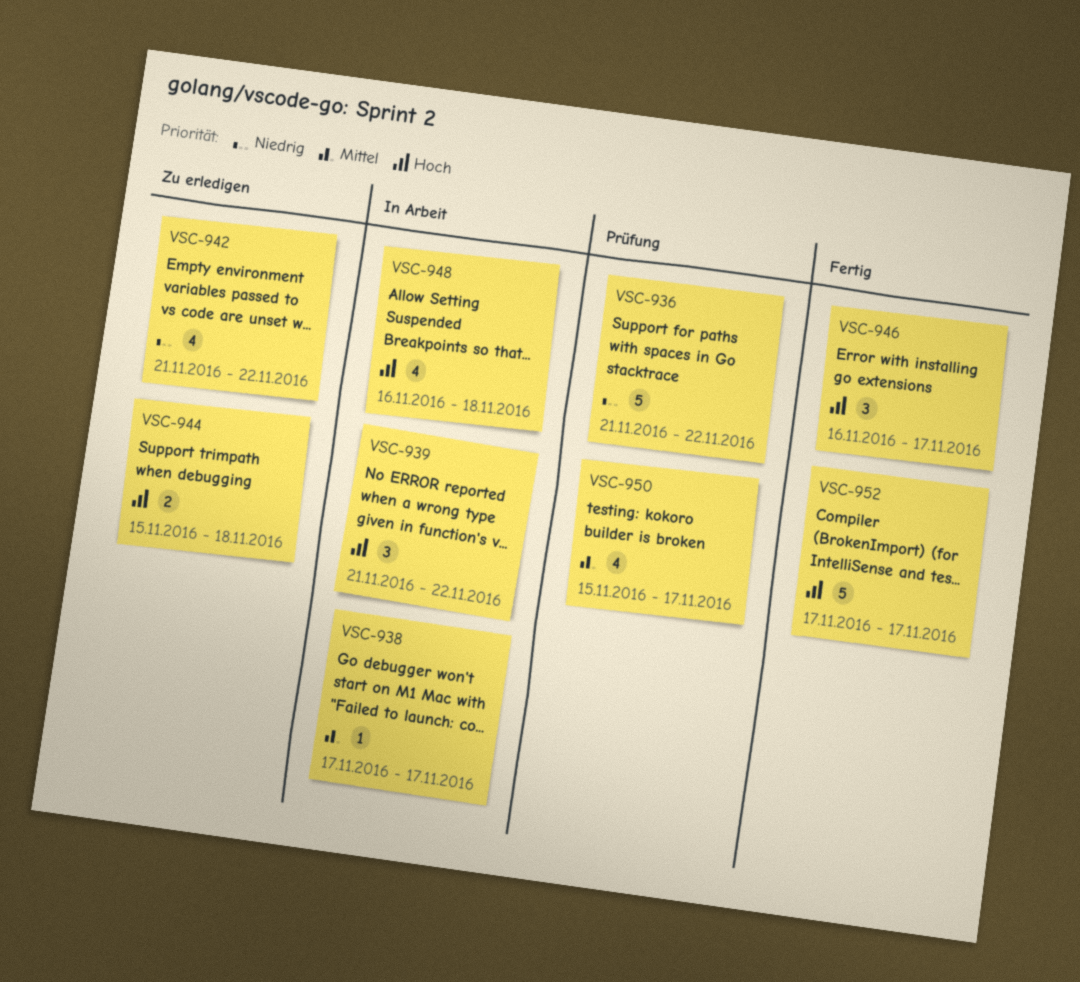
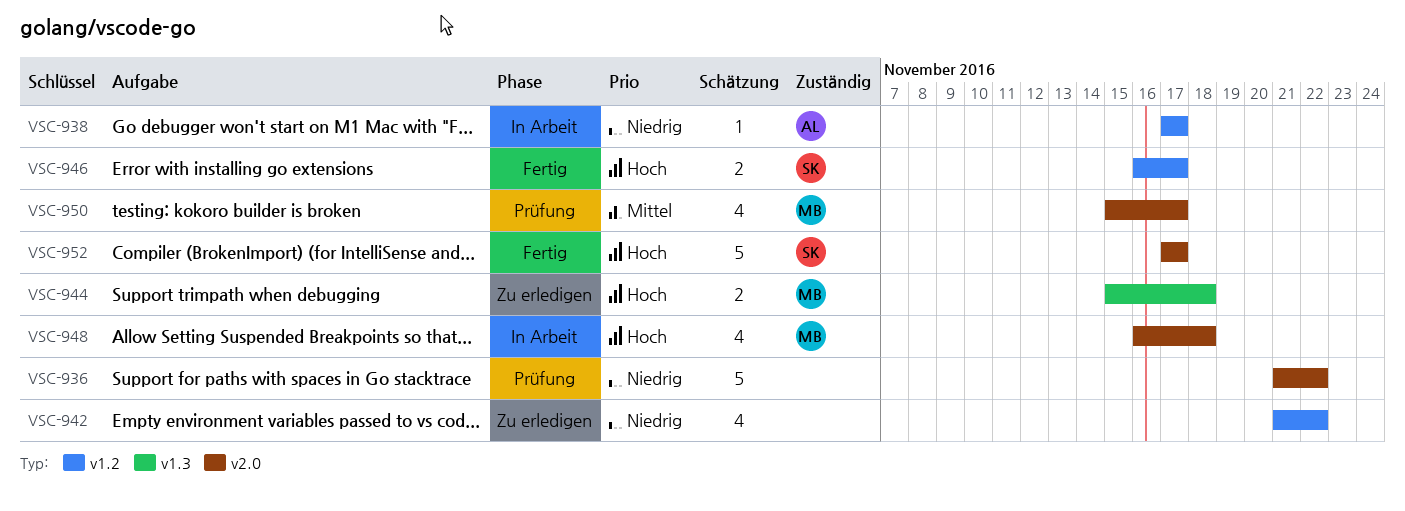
VSC-938, priority: Mittel -> Niedrig
VSC-939: present -> none
VSC-946, estimate: 3 -> 2

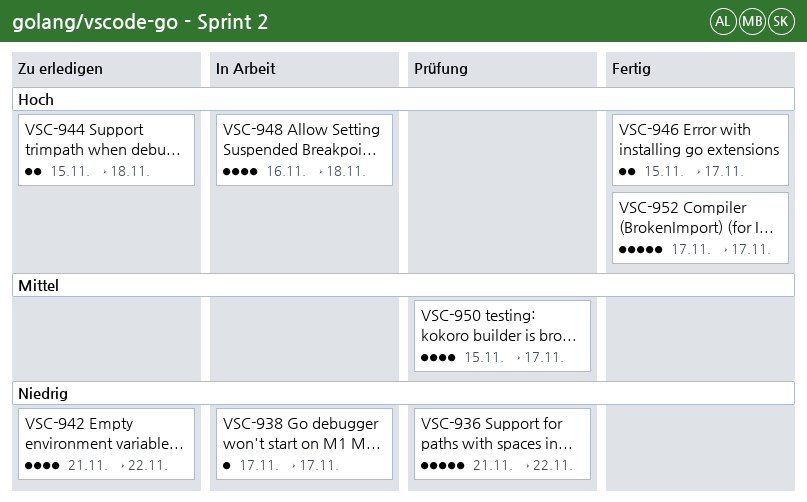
VSC-946, start: Nov 16 -> Nov 15

